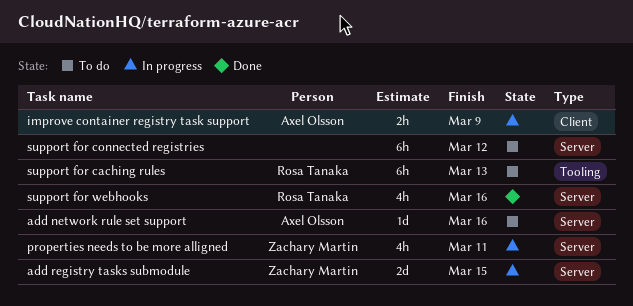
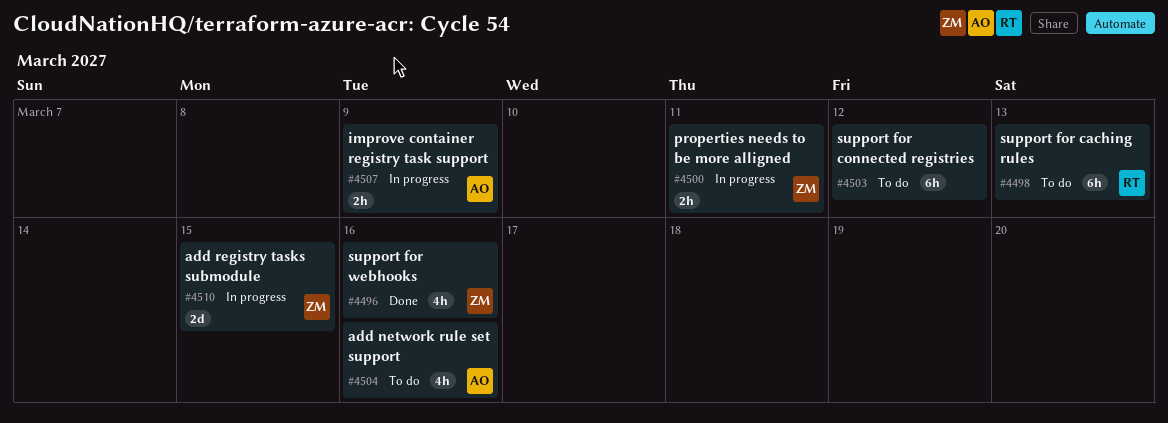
add network rule set support, estimate: 1d -> 4h
properties needs to be more alligned, estimate: 4h -> 2h
support for webhooks, owner: Rosa Tanaka -> Zachary Martin

